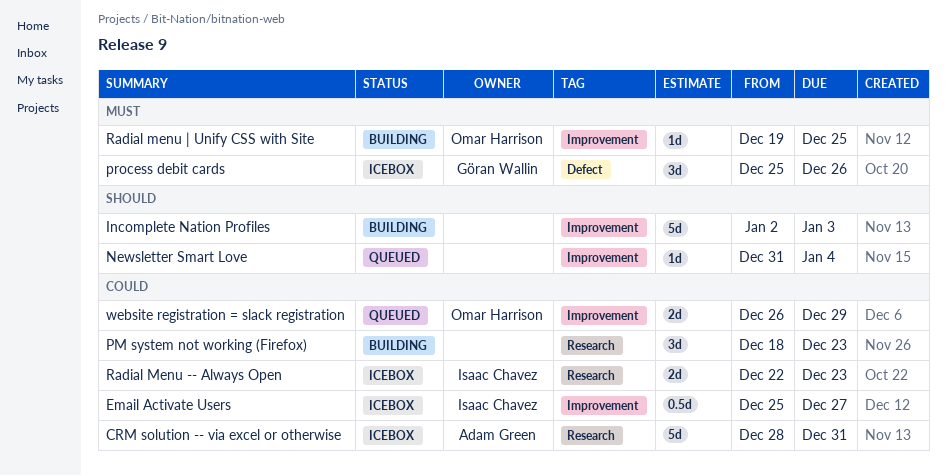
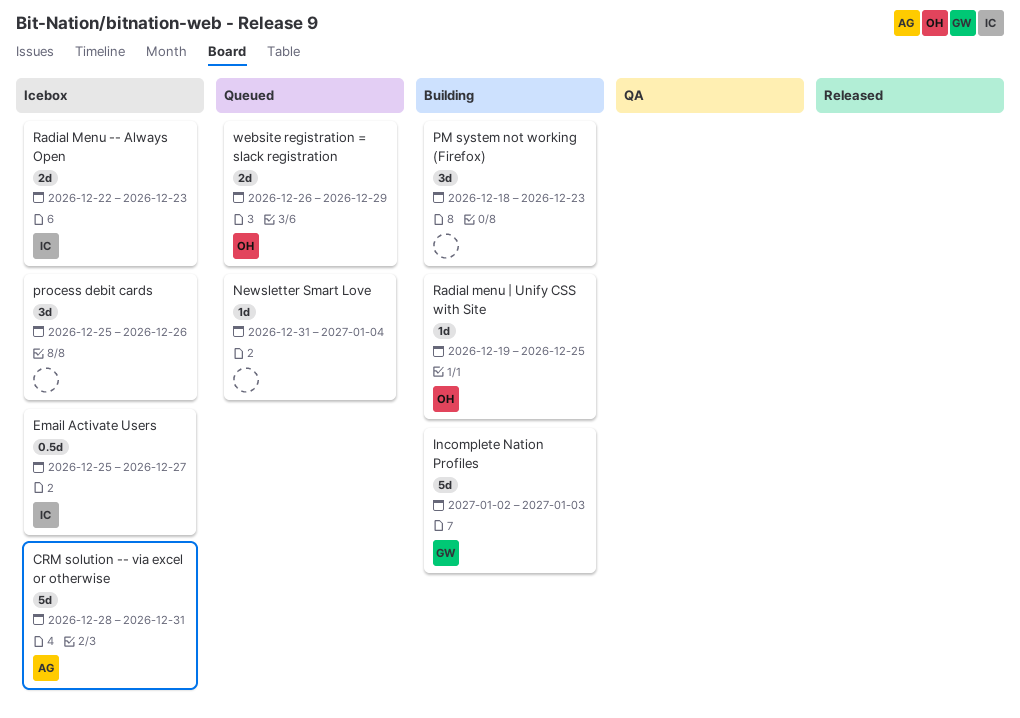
Incomplete Nation Profiles, owner: none -> Göran Wallin
process debit cards, owner: Göran Wallin -> none

